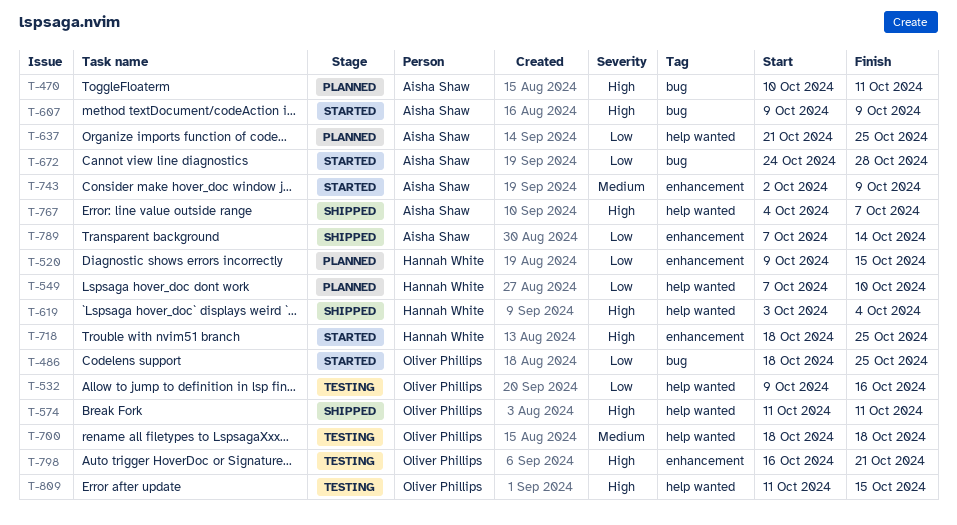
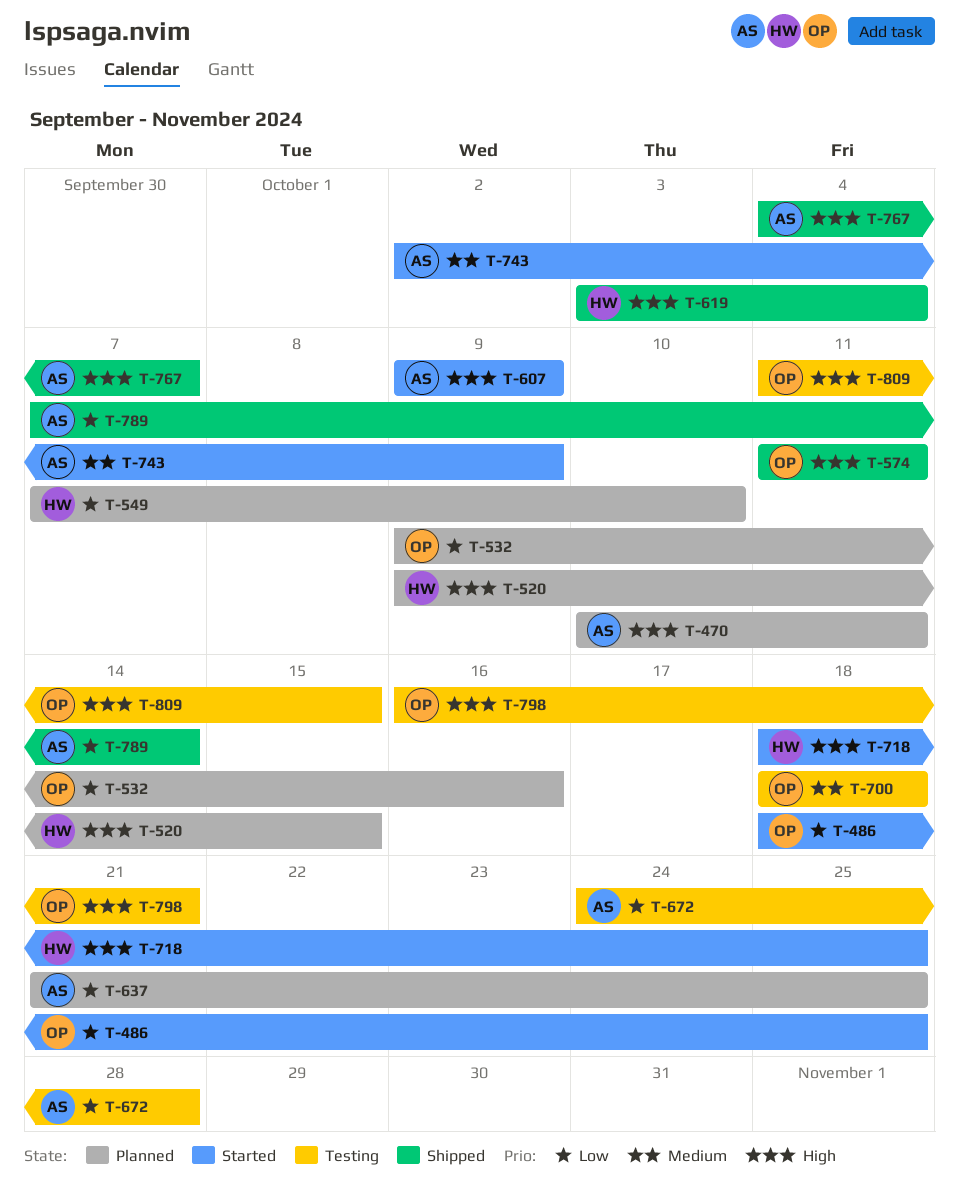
T-520, priority: Low -> High
T-532, status: Testing -> Planned
T-672, status: Started -> Testing

